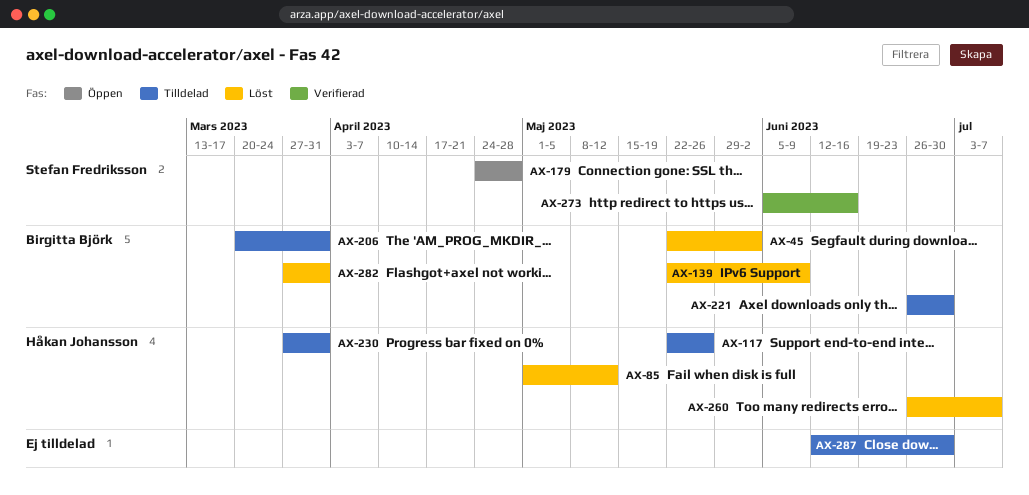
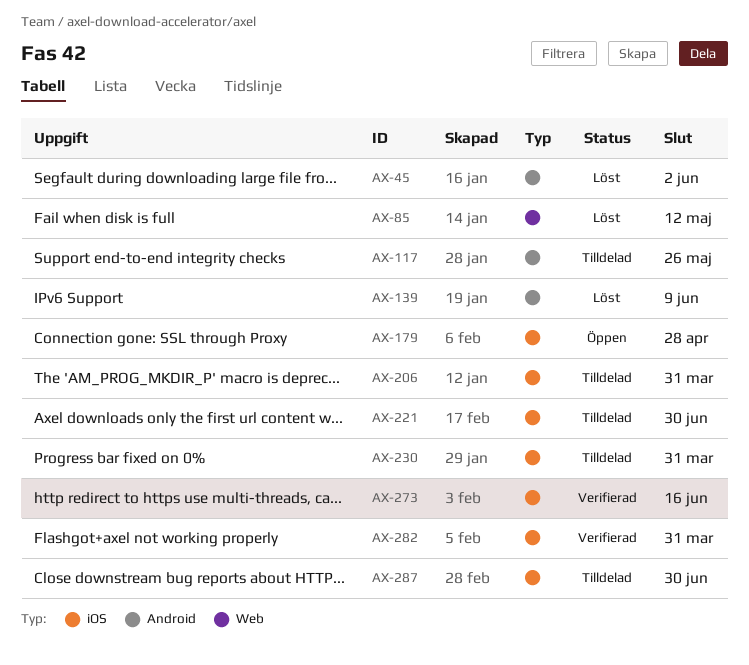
AX-260: present -> none
AX-282, status: Löst -> Verifierad

